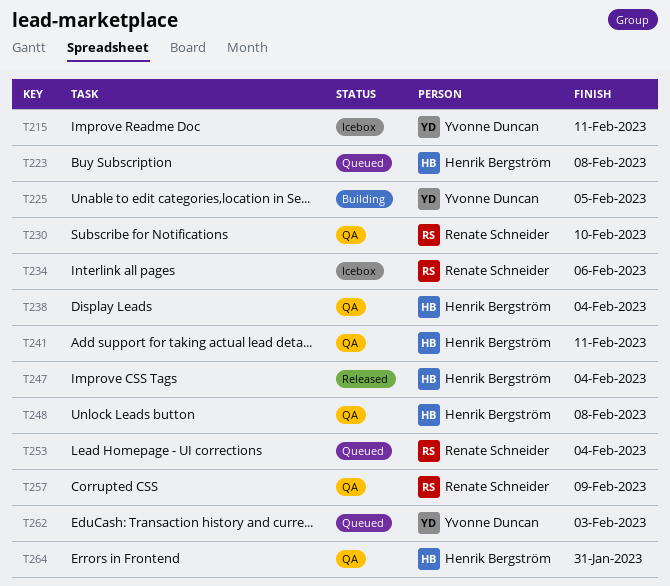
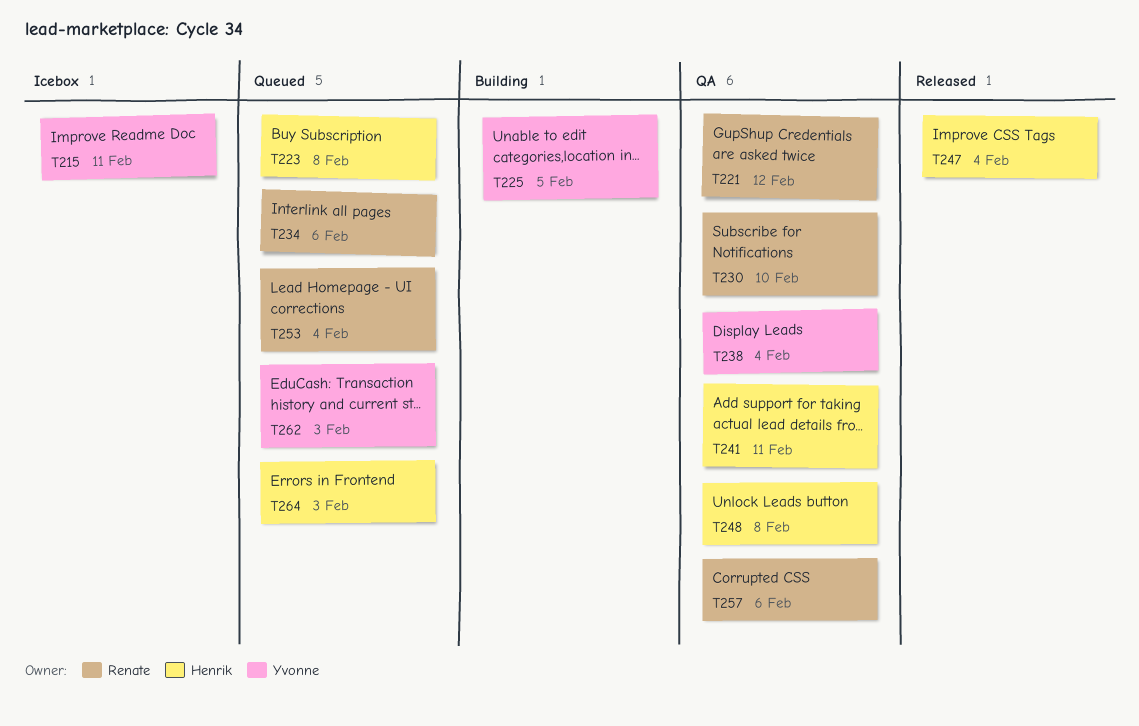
T221: none -> present
T234, status: Icebox -> Queued
T238, owner: Henrik Bergström -> Yvonne Duncan
T257, due: Feb 9 -> Feb 6
T264, status: QA -> Queued
T264, due: Jan 31 -> Feb 3

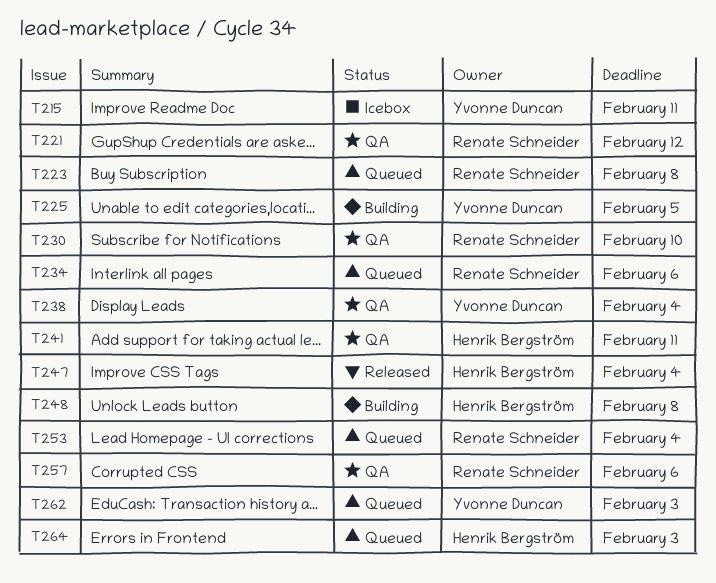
T223, owner: Henrik Bergström -> Renate Schneider
T248, status: QA -> Building

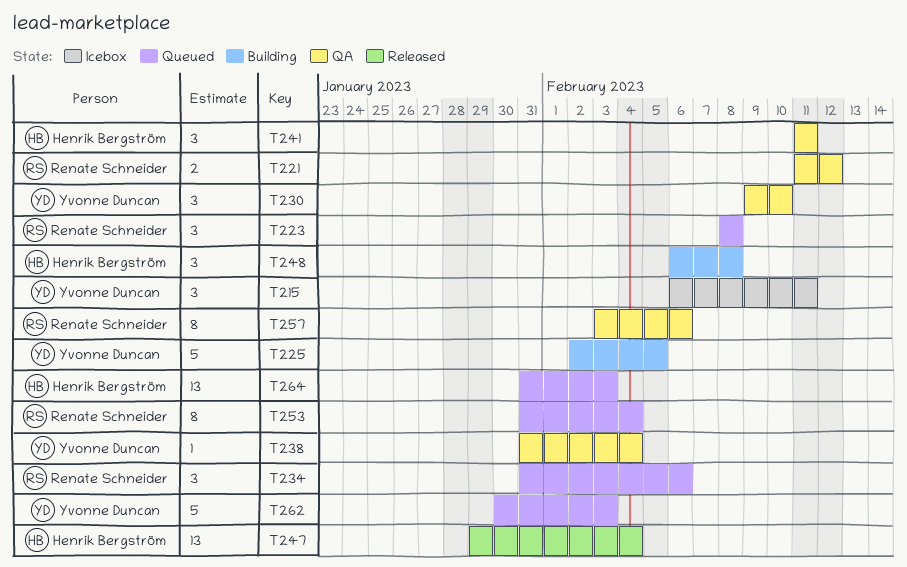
T230, owner: Renate Schneider -> Yvonne Duncan

